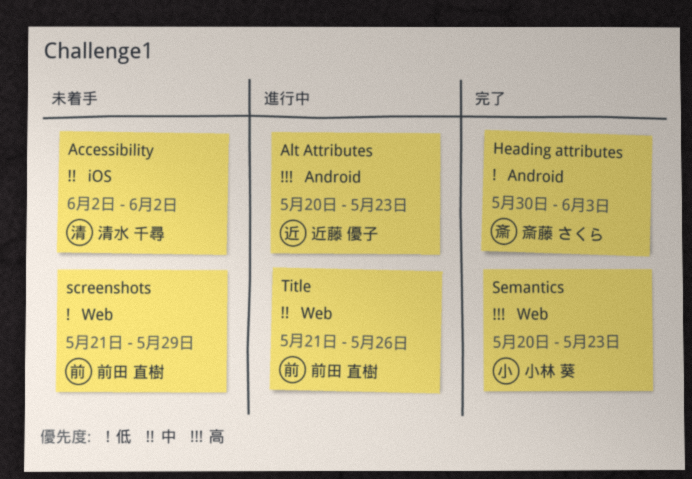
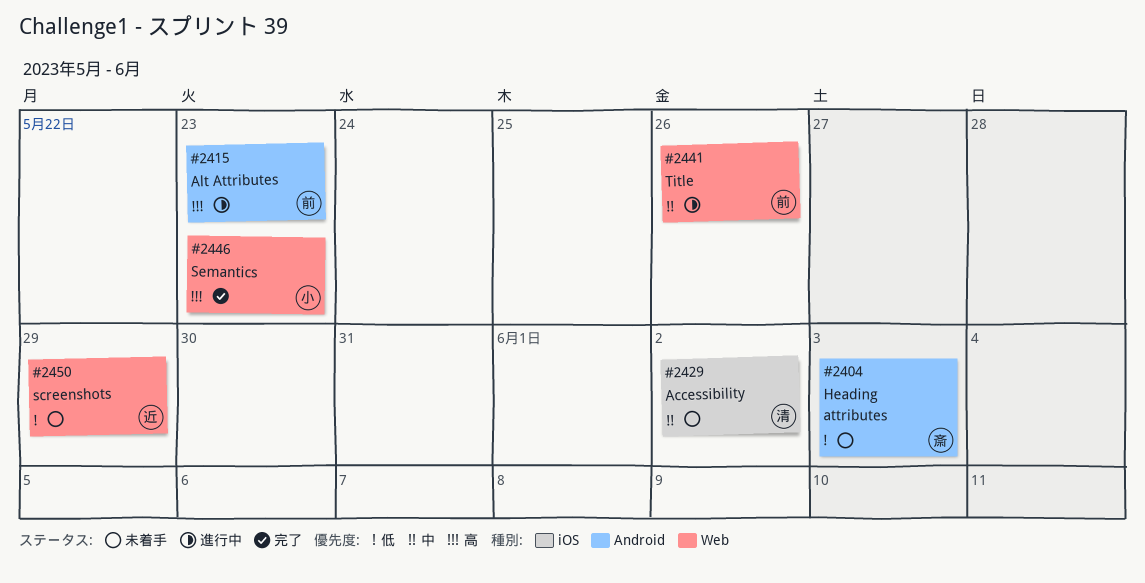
Alt Attributes, owner: 近藤 優子 -> 前田 直樹
Heading attributes, status: 完了 -> 未着手
screenshots, owner: 前田 直樹 -> 近藤 優子

